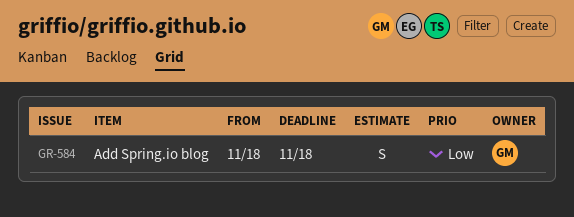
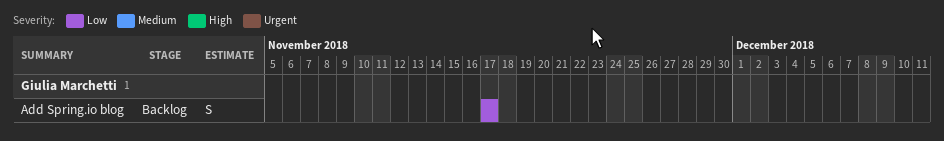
Add Spring.io blog, start: Nov 18 -> Nov 17
Add Spring.io blog, due: Nov 18 -> Nov 17

